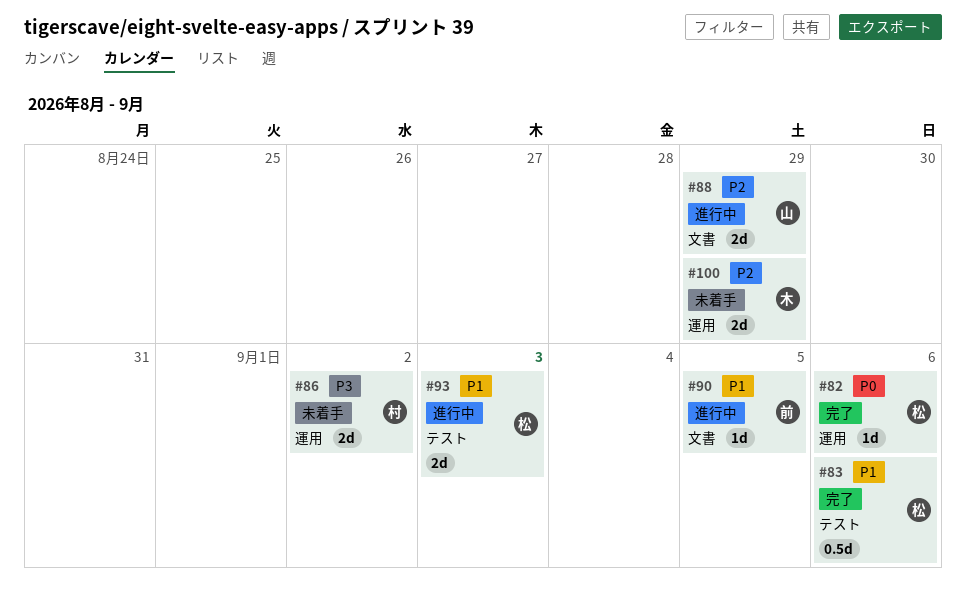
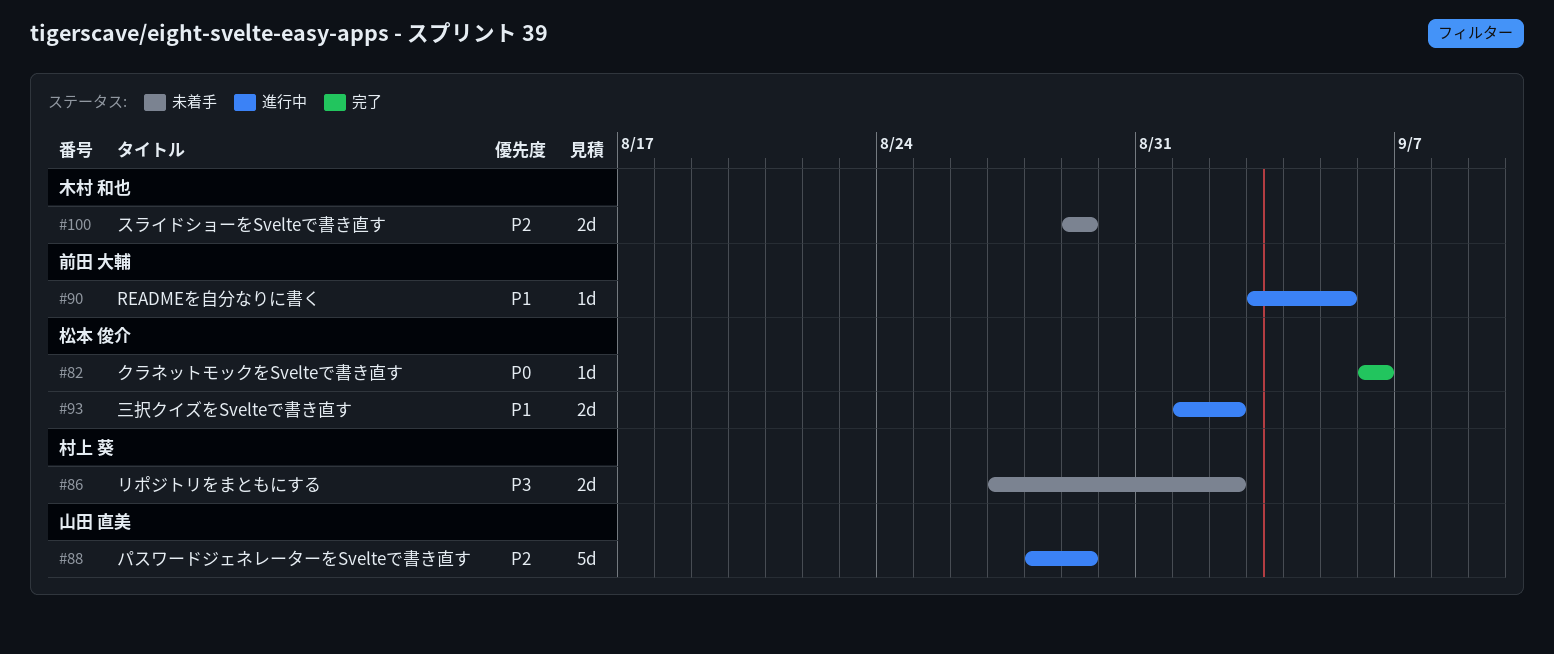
#83: present -> none
#88, estimate: 2d -> 5d
#93, due: Sep 3 -> Sep 2

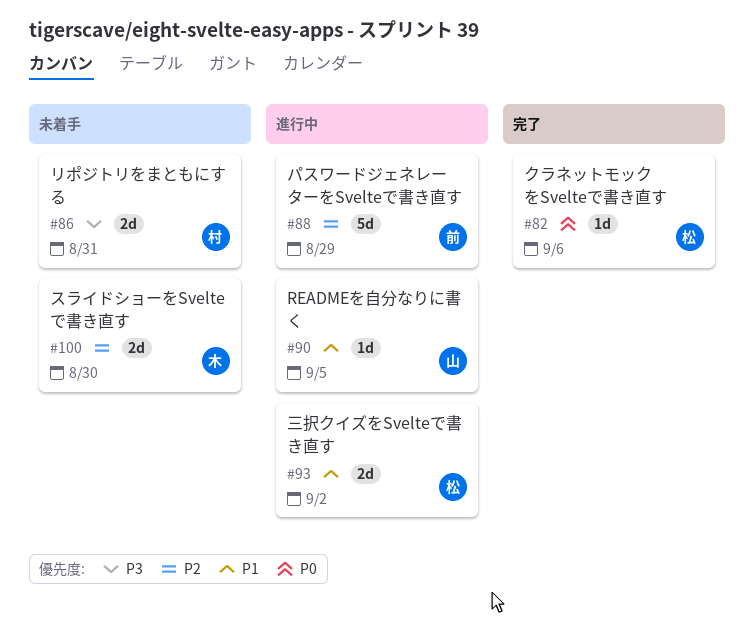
#86, due: Sep 2 -> Aug 31
#88, owner: 山田 直美 -> 前田 大輔
#90, owner: 前田 大輔 -> 山田 直美
#100, due: Aug 29 -> Aug 30

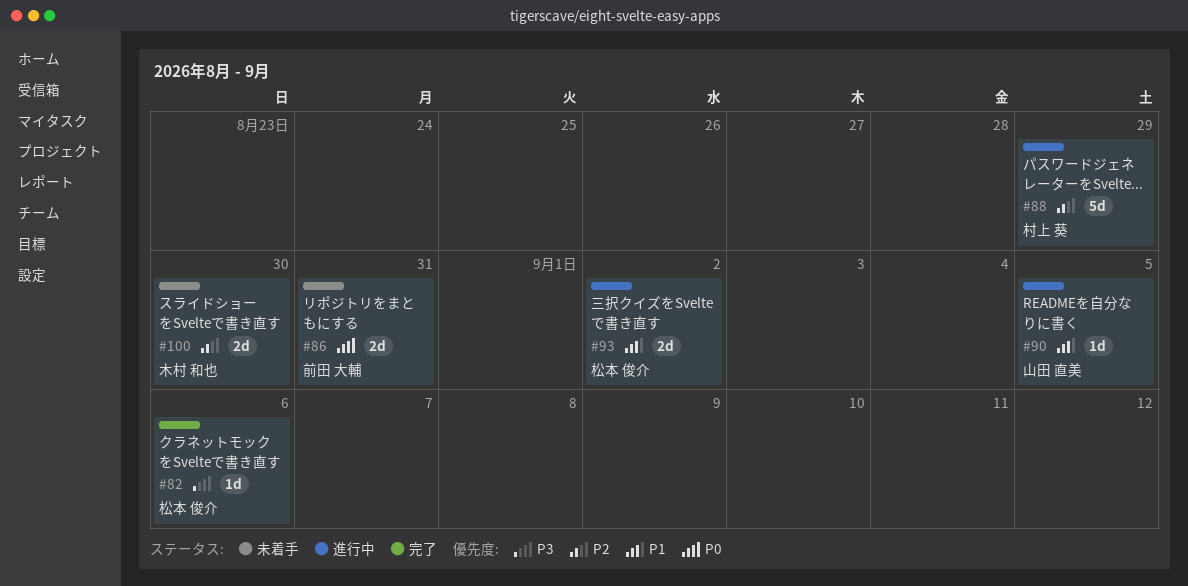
#82, priority: P0 -> P3
#86, owner: 村上 葵 -> 前田 大輔
#86, priority: P3 -> P0
#88, owner: 前田 大輔 -> 村上 葵

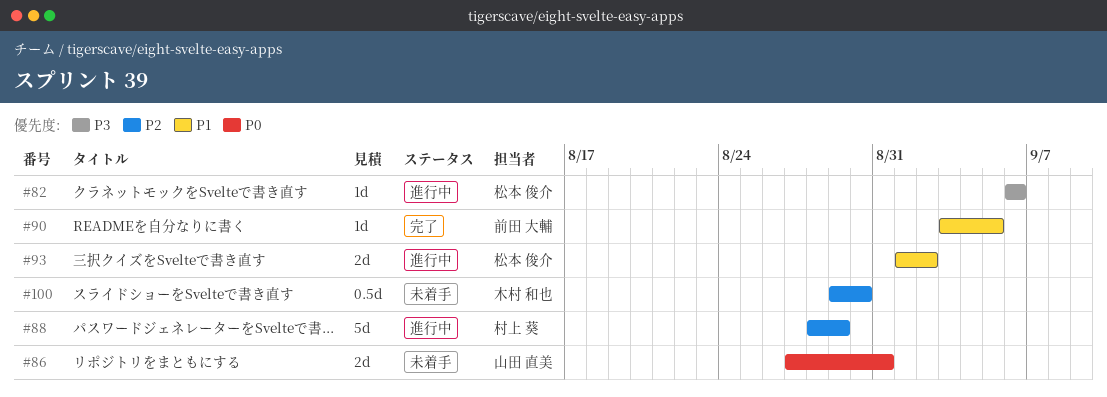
#82, status: 完了 -> 進行中
#86, owner: 前田 大輔 -> 山田 直美
#90, status: 進行中 -> 完了
#90, owner: 山田 直美 -> 前田 大輔
#100, estimate: 2d -> 0.5d

